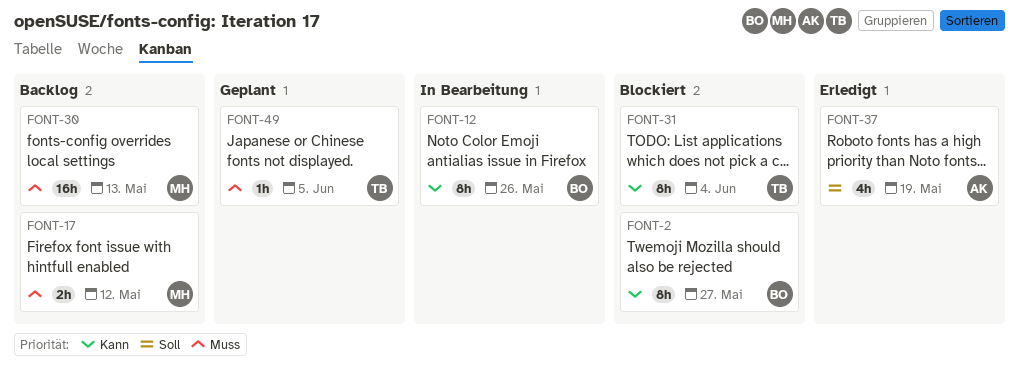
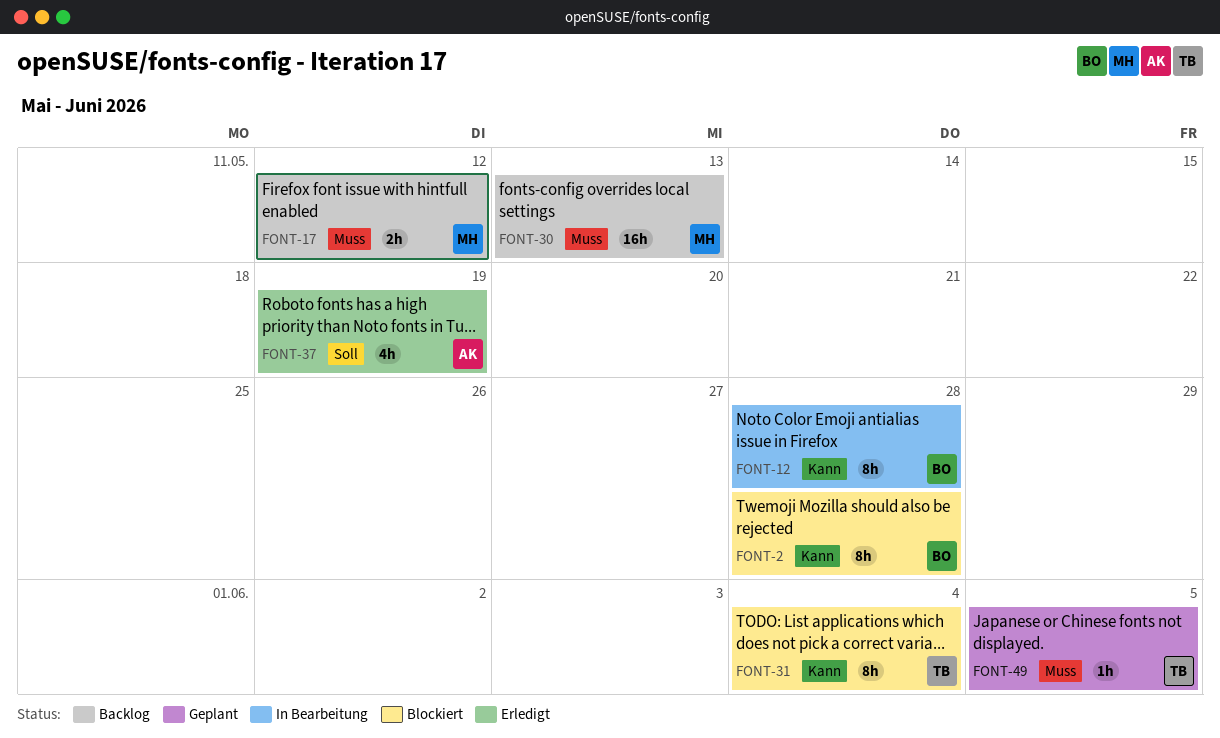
FONT-2, due: May 27 -> May 28
FONT-12, due: May 26 -> May 28

